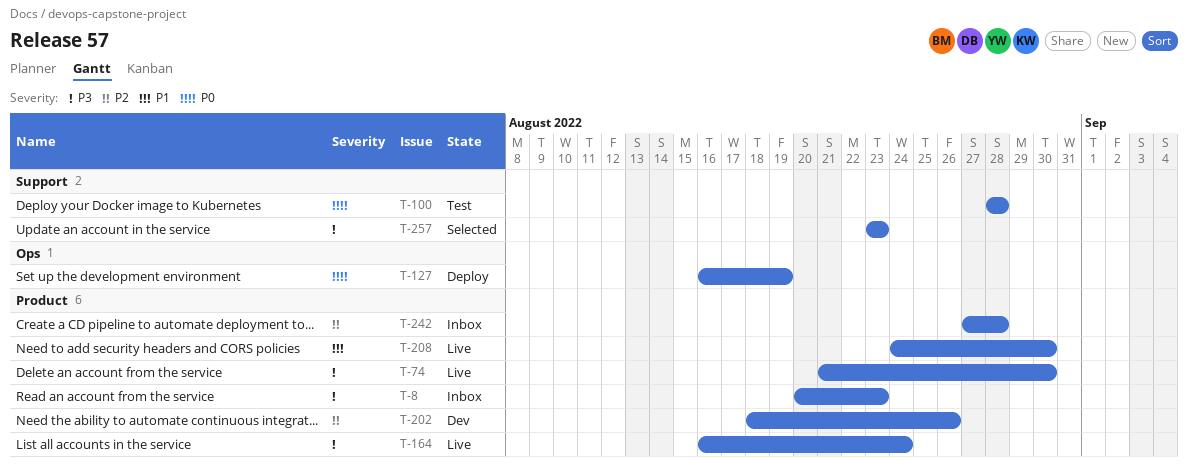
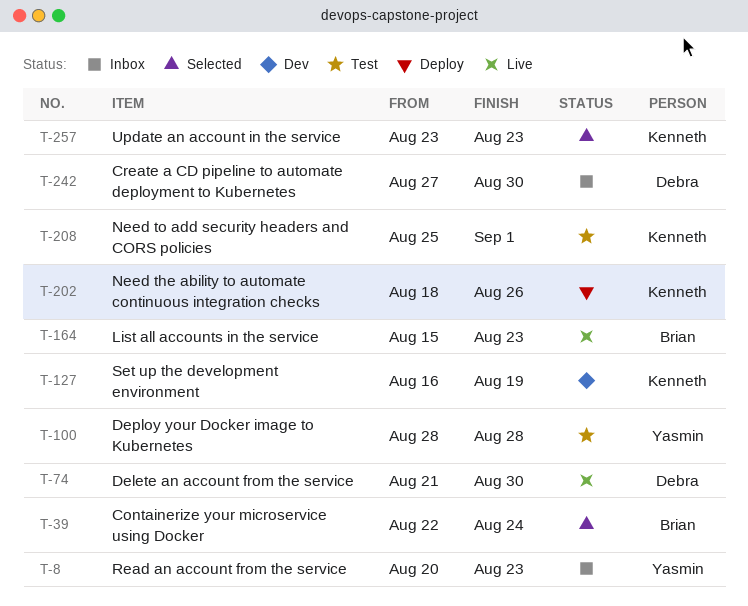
T-39: none -> present
T-127, status: Deploy -> Dev
T-164, start: Aug 16 -> Aug 15
T-164, due: Aug 24 -> Aug 23
T-202, status: Dev -> Deploy
T-208, status: Live -> Test
T-208, start: Aug 24 -> Aug 25
T-208, due: Aug 30 -> Sep 1
T-242, due: Aug 28 -> Aug 30

